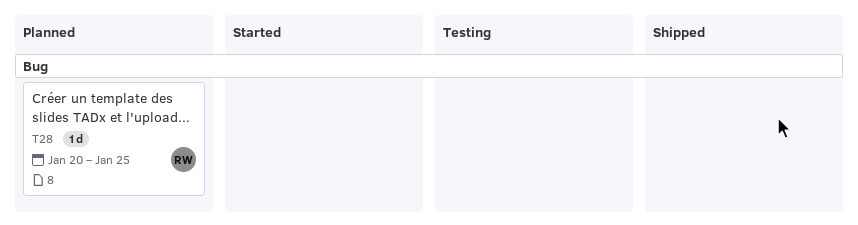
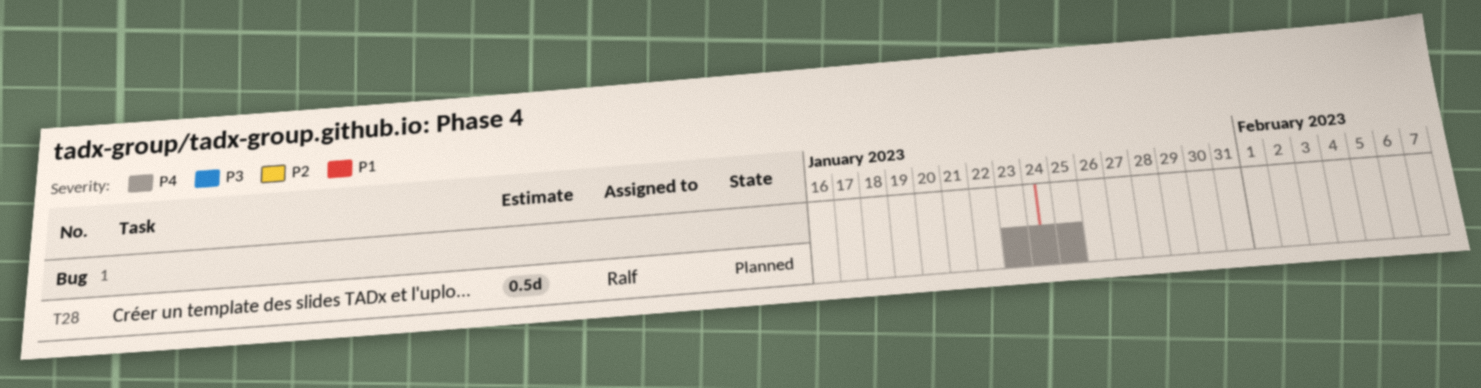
T28, estimate: 1d -> 0.5d
T28, start: Jan 20 -> Jan 23

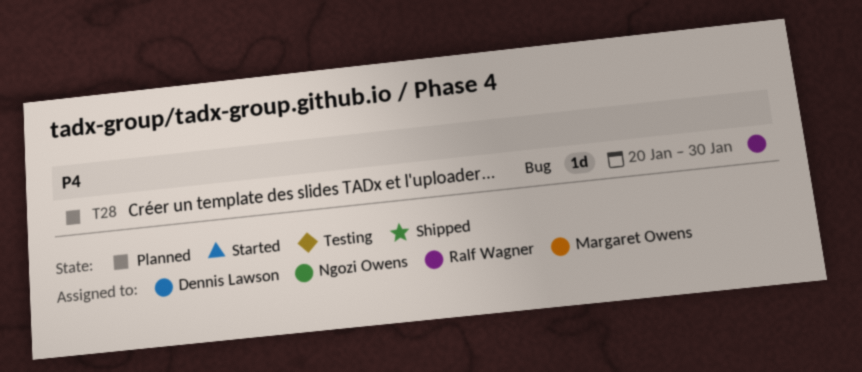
T28, estimate: 0.5d -> 1d
T28, start: Jan 23 -> Jan 20
T28, due: Jan 25 -> Jan 30

